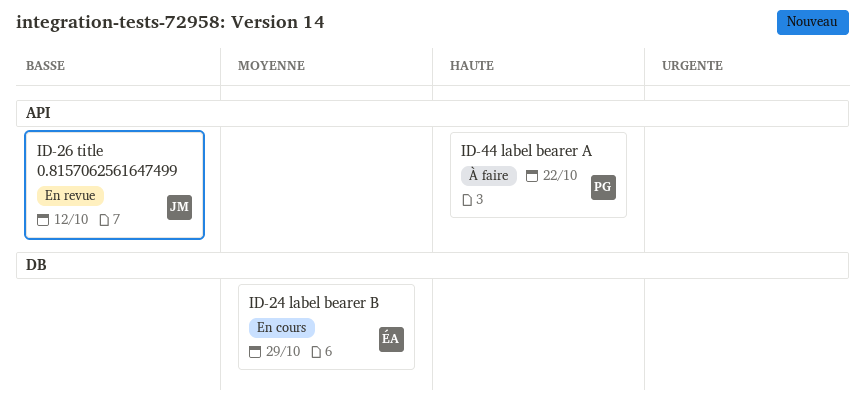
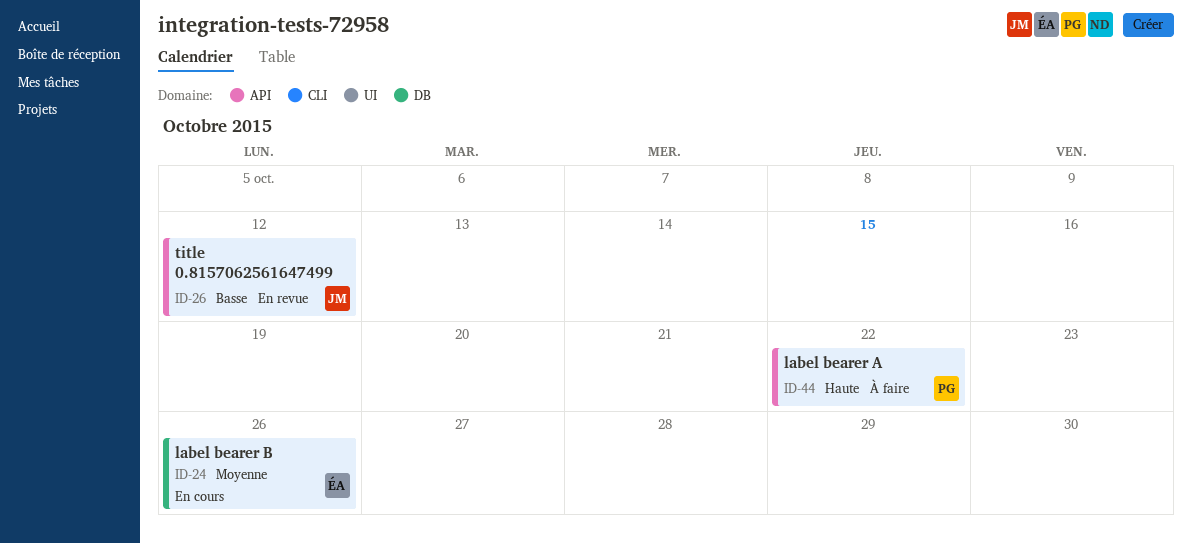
ID-24, due: Oct 29 -> Oct 26

